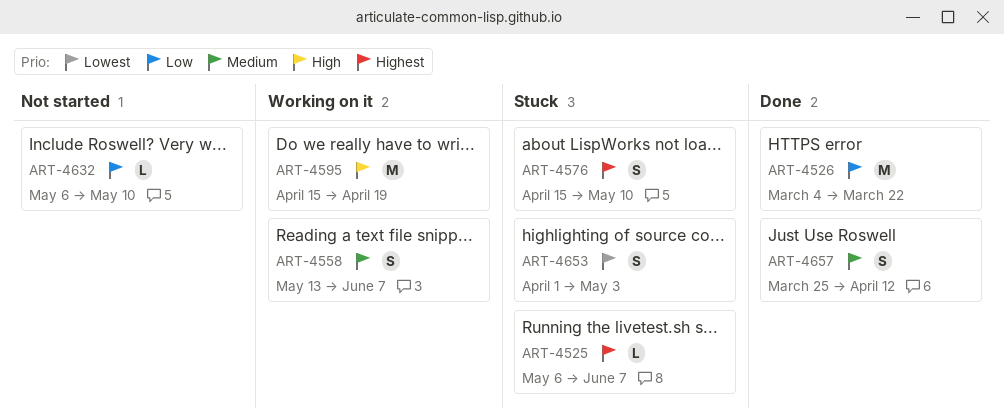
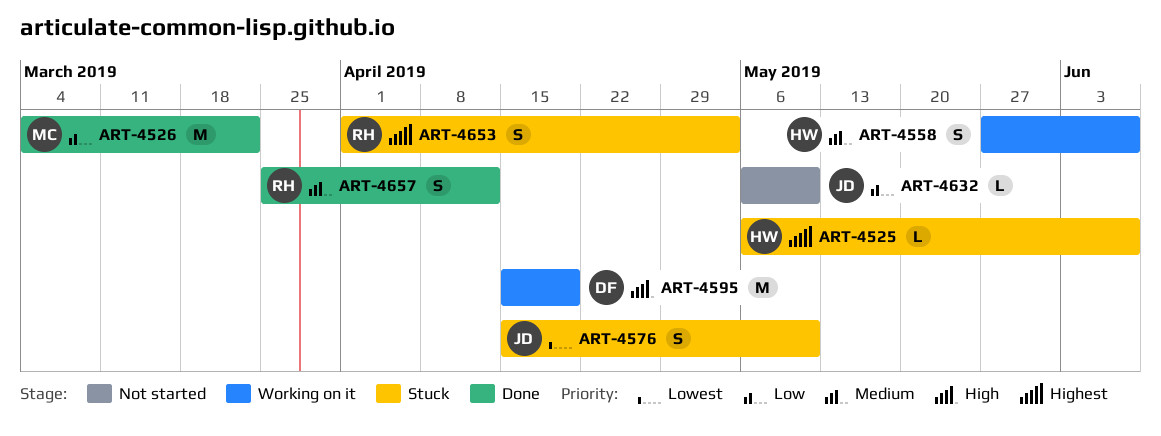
ART-4558, start: May 13 -> May 27
ART-4576, priority: Highest -> Lowest
ART-4653, priority: Lowest -> Highest

